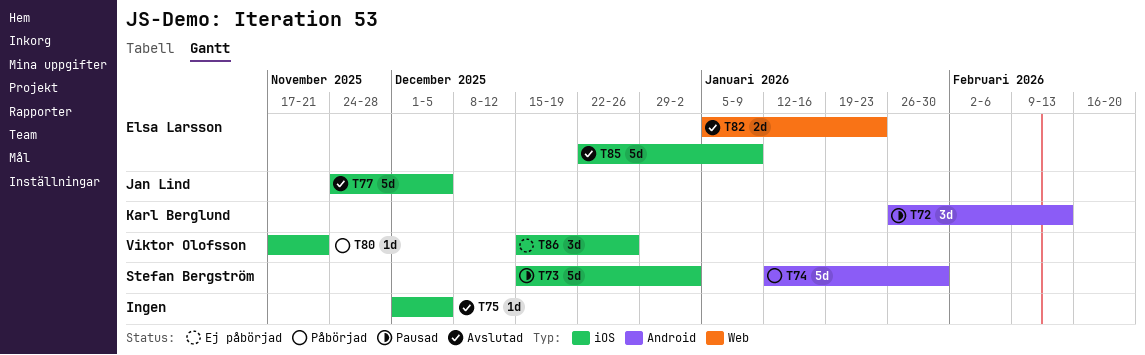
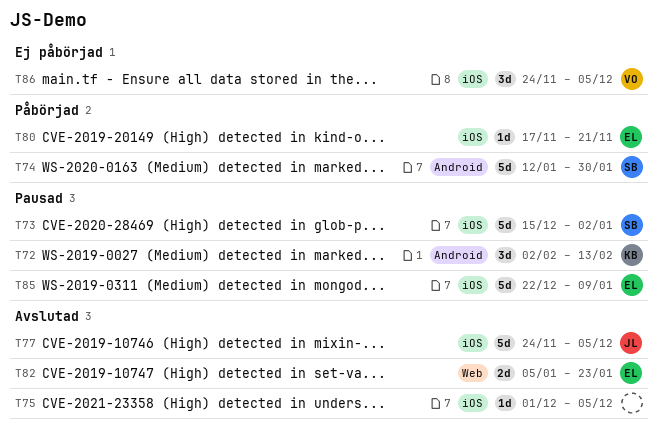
T72, start: Jan 26 -> Feb 2
T80, owner: Viktor Olofsson -> Elsa Larsson
T85, status: Avslutad -> Pausad
T86, start: Dec 15 -> Nov 24
T86, due: Dec 26 -> Dec 5

